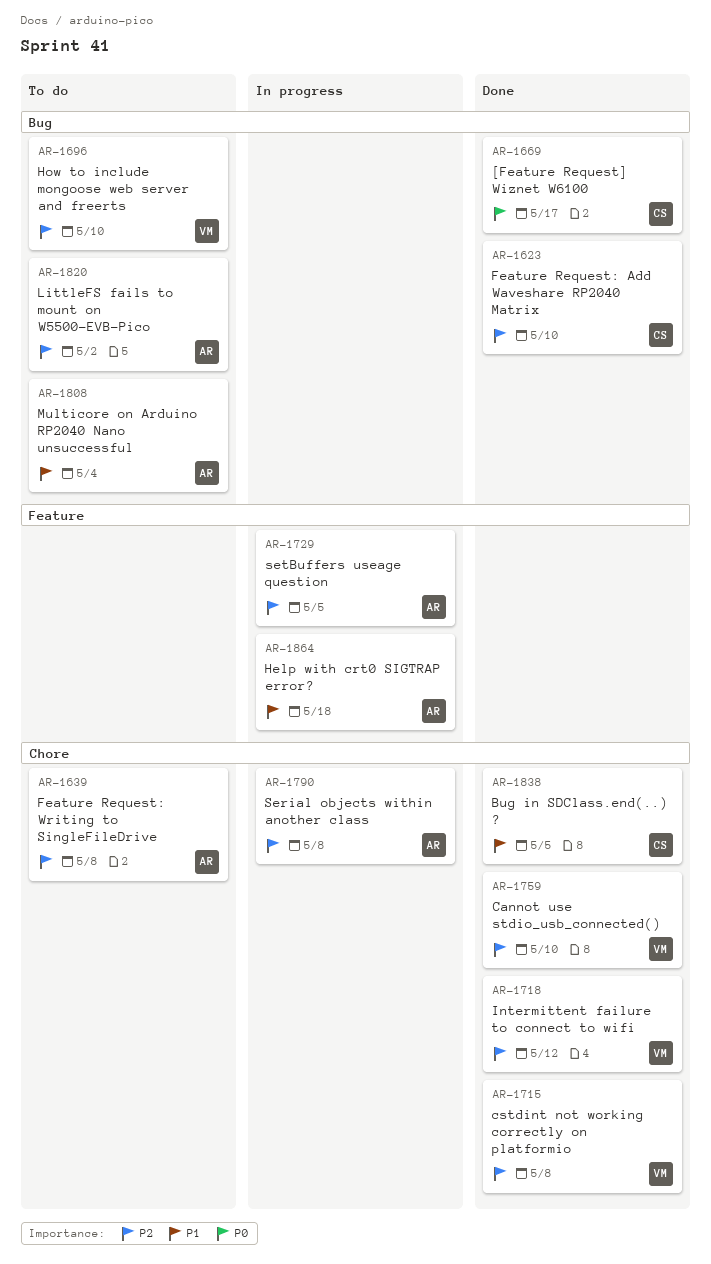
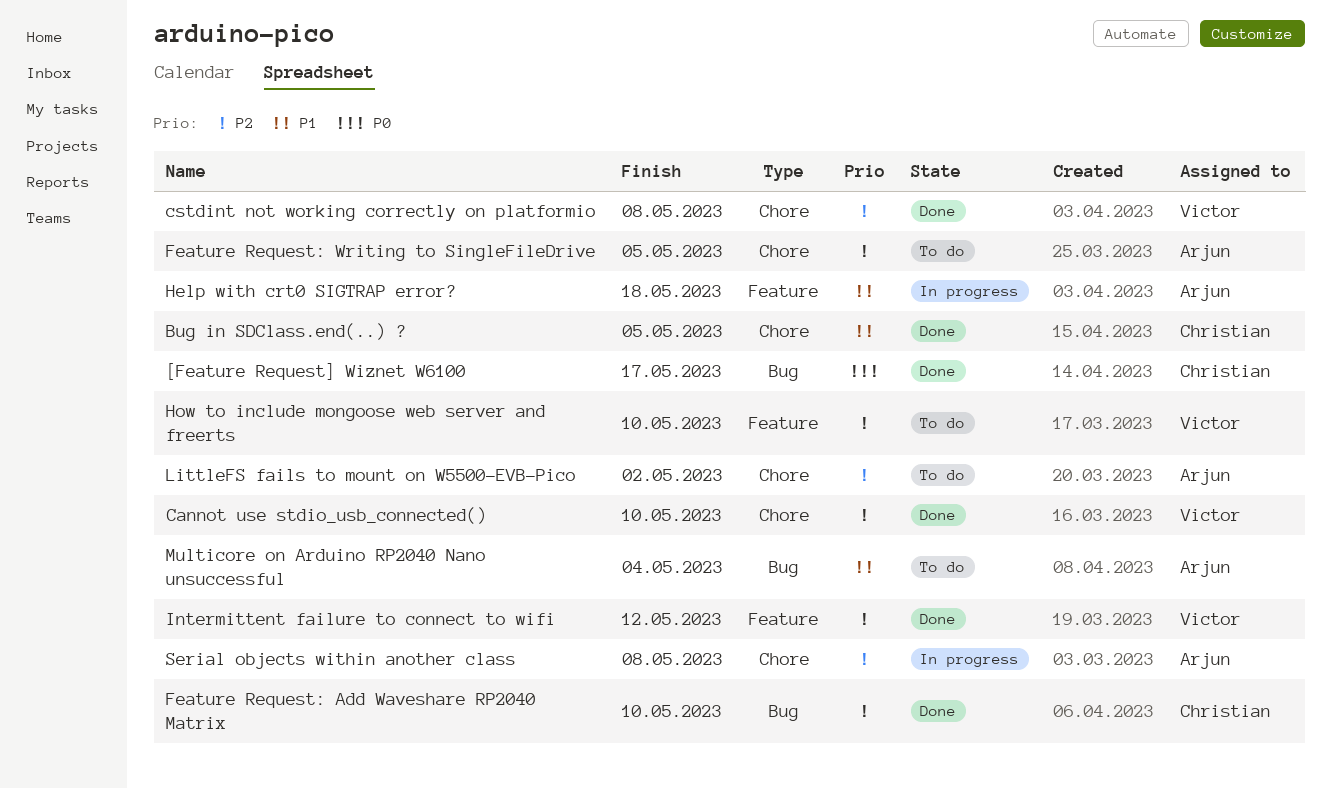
Feature Request: Writing to SingleFileDrive, due: May 8 -> May 5
How to include mongoose web server and freerts, label: Bug -> Feature
Intermittent failure to connect to wifi, label: Chore -> Feature
LittleFS fails to mount on W5500-EVB-Pico, label: Bug -> Chore
setBuffers useage question: present -> none

